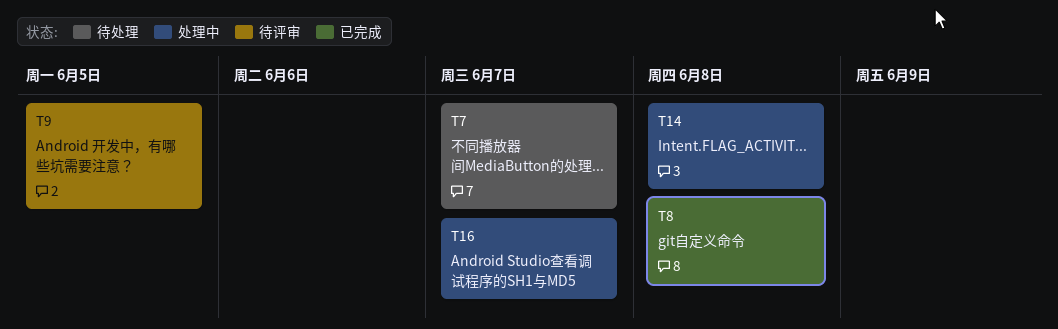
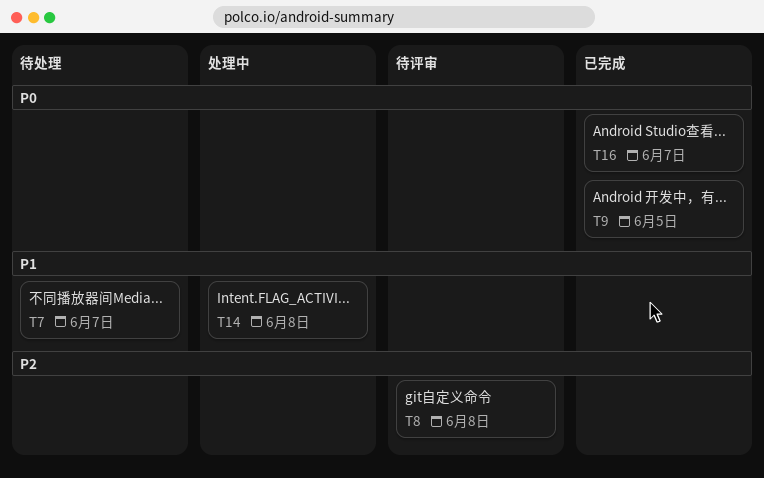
T8, status: 已完成 -> 待评审
T9, status: 待评审 -> 已完成
T16, status: 处理中 -> 已完成

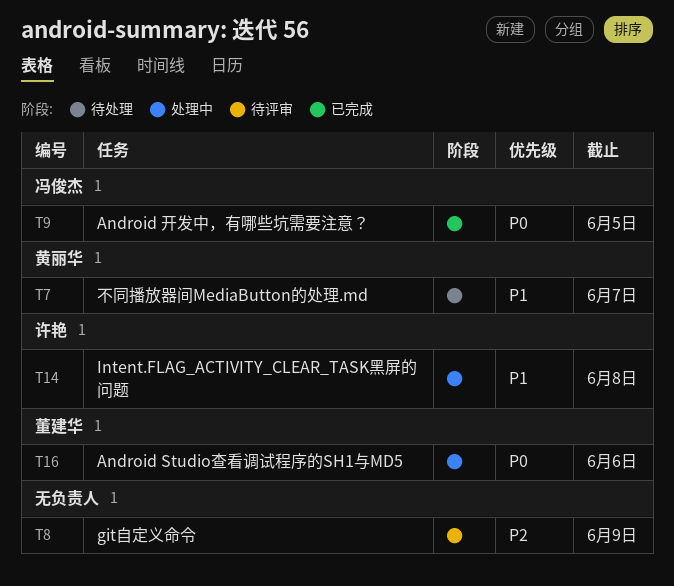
T8, due: Jun 8 -> Jun 9
T16, status: 已完成 -> 处理中
T16, due: Jun 7 -> Jun 6

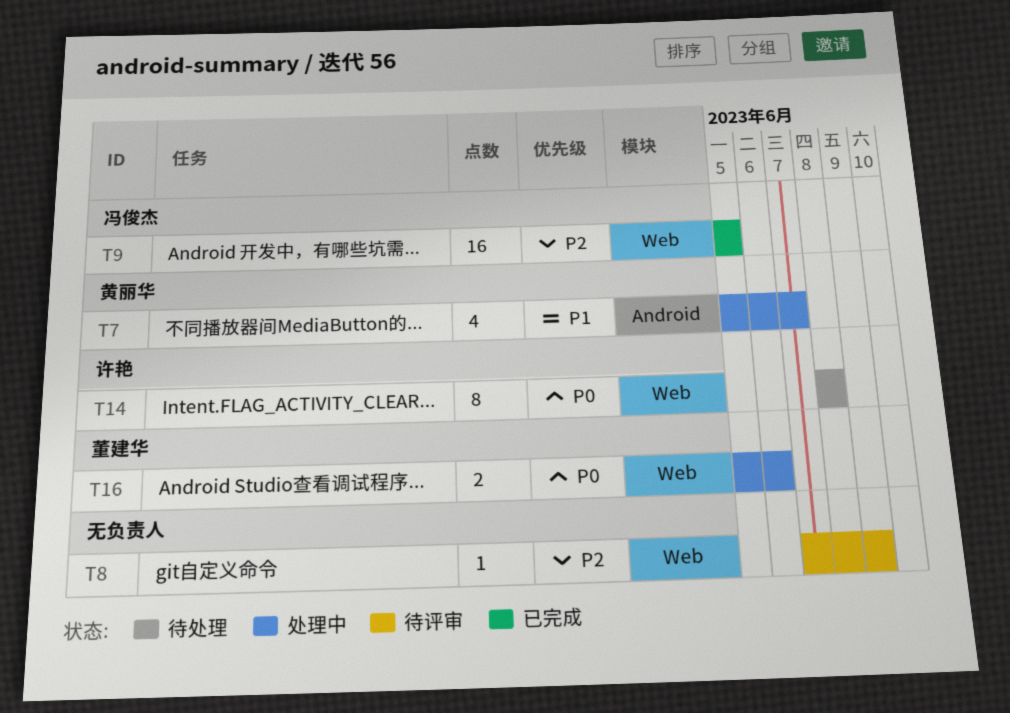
T7, status: 待处理 -> 处理中
T9, priority: P0 -> P2
T14, status: 处理中 -> 待处理
T14, priority: P1 -> P0

